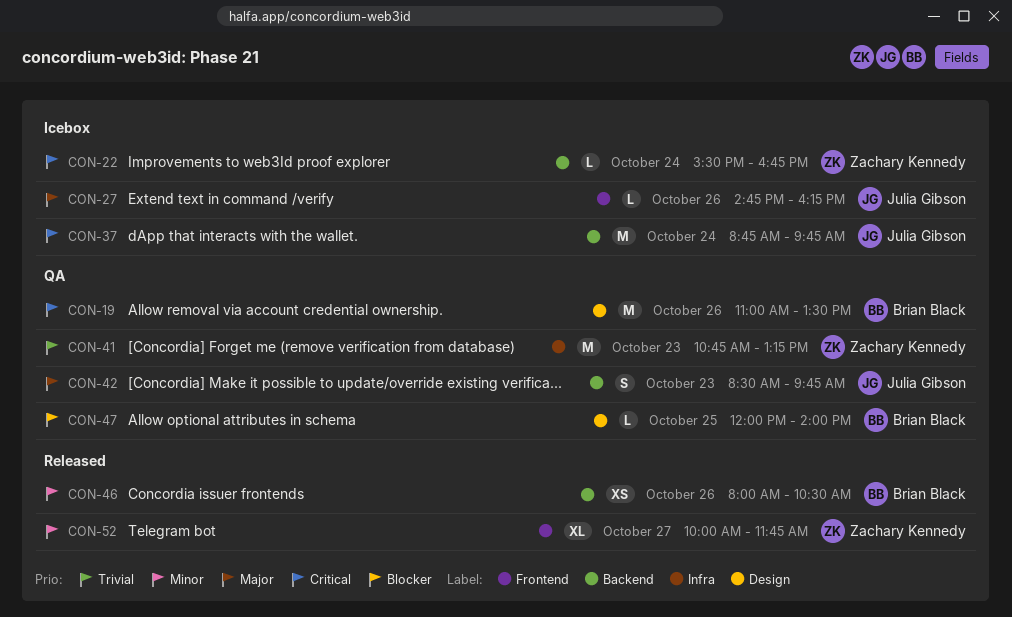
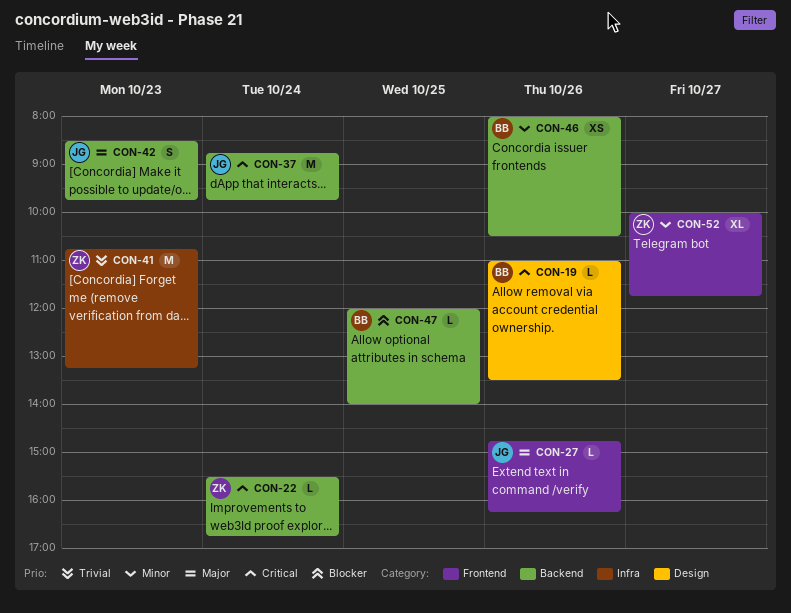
CON-19, estimate: M -> L
CON-47, label: Design -> Backend

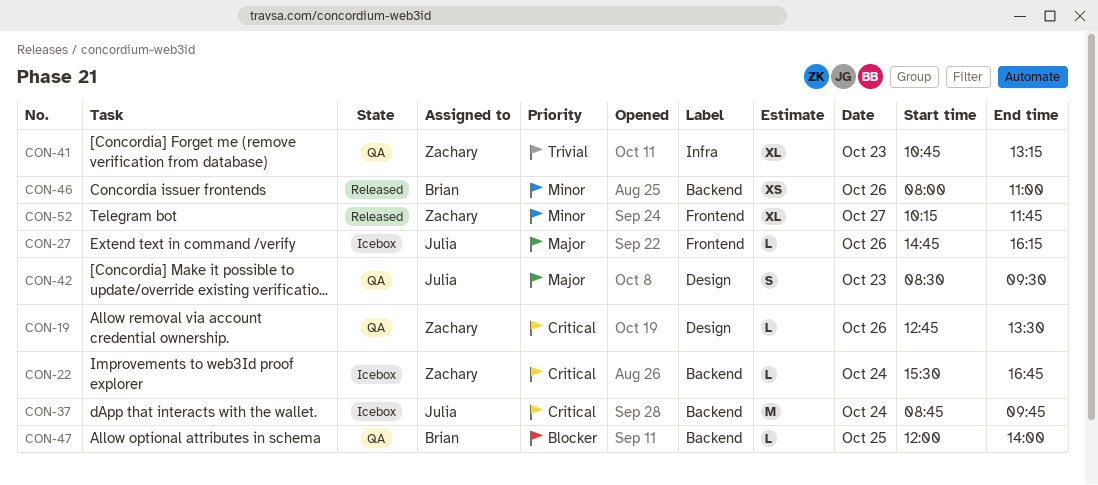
CON-19, owner: Brian -> Zachary
CON-19, begins: 11:00 -> 12:45
CON-41, estimate: M -> XL
CON-42, label: Backend -> Design
CON-42, ends: 09:45 -> 09:30
CON-46, ends: 10:30 -> 11:00
CON-52, begins: 10:00 -> 10:15

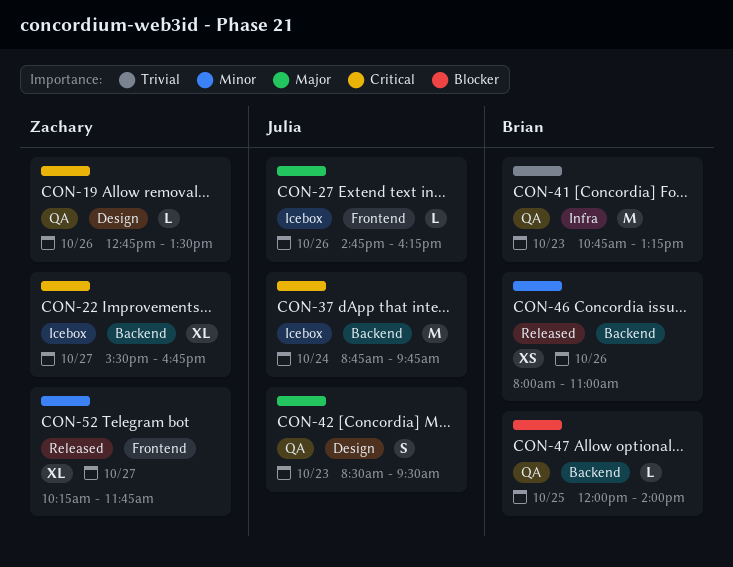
CON-22, estimate: L -> XL
CON-22, day: Oct 24 -> Oct 27
CON-41, owner: Zachary -> Brian
CON-41, estimate: XL -> M

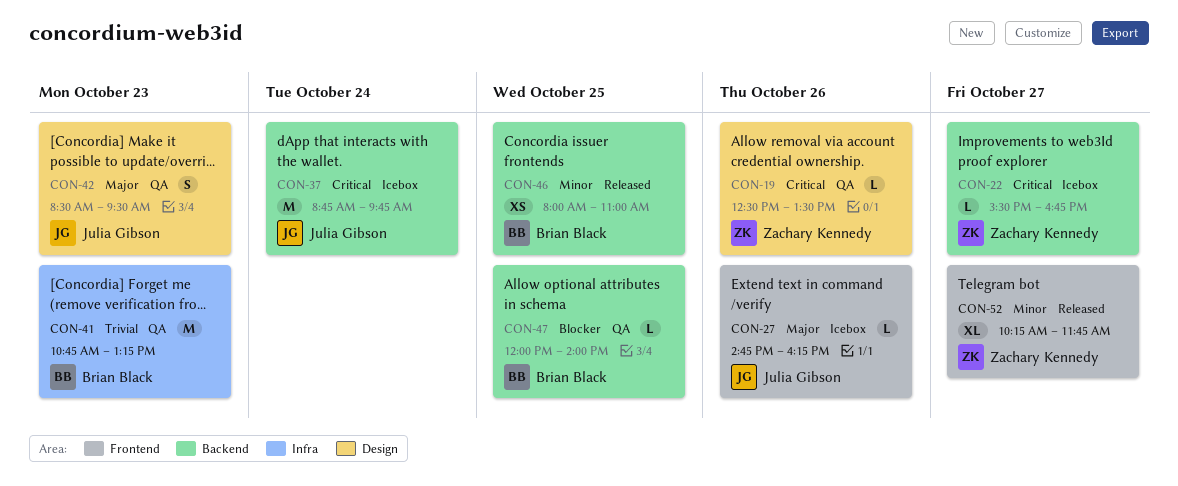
CON-19, begins: 12:45 -> 12:30
CON-22, estimate: XL -> L
CON-46, day: Oct 26 -> Oct 25

